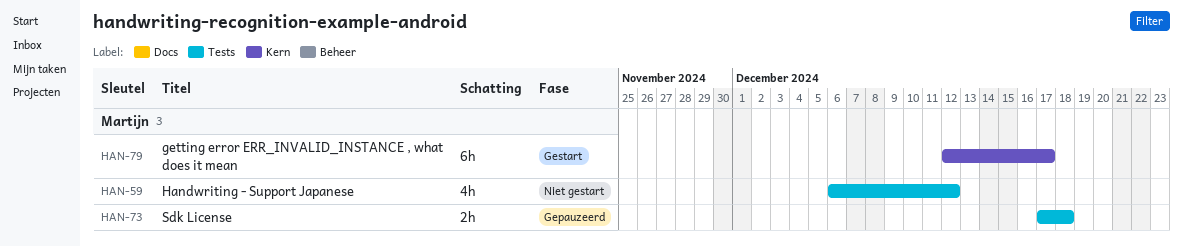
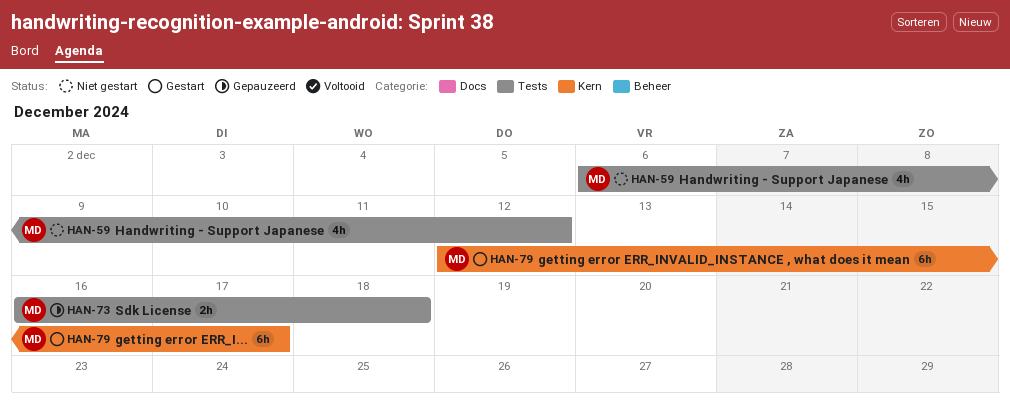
HAN-73, start: Dec 17 -> Dec 16

